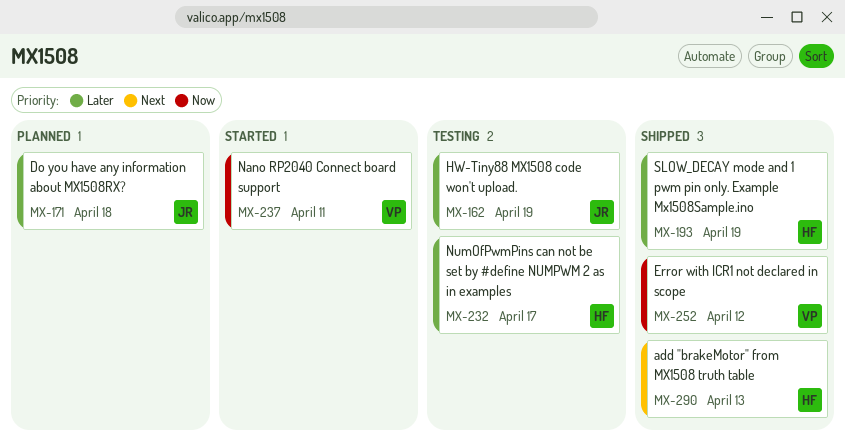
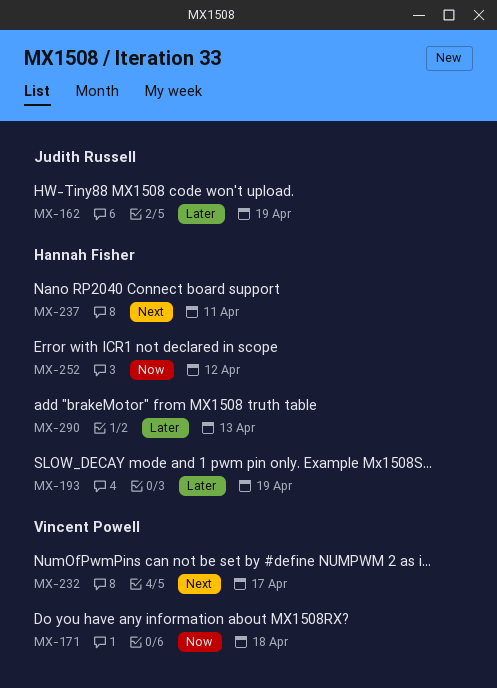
MX-171, owner: Judith Russell -> Vincent Powell
MX-171, priority: Later -> Now
MX-232, owner: Hannah Fisher -> Vincent Powell
MX-232, priority: Later -> Next
MX-237, owner: Vincent Powell -> Hannah Fisher
MX-237, priority: Now -> Next
MX-252, owner: Vincent Powell -> Hannah Fisher
MX-290, priority: Next -> Later

